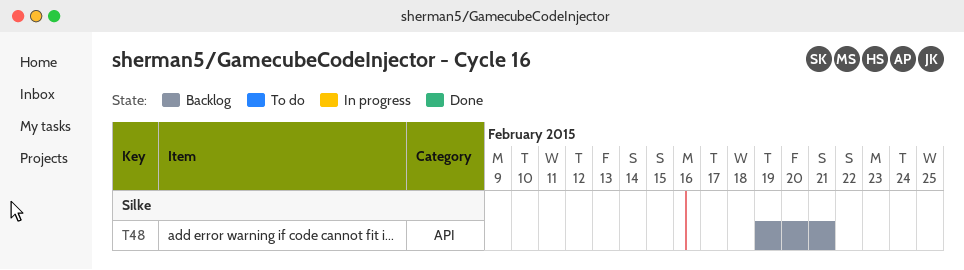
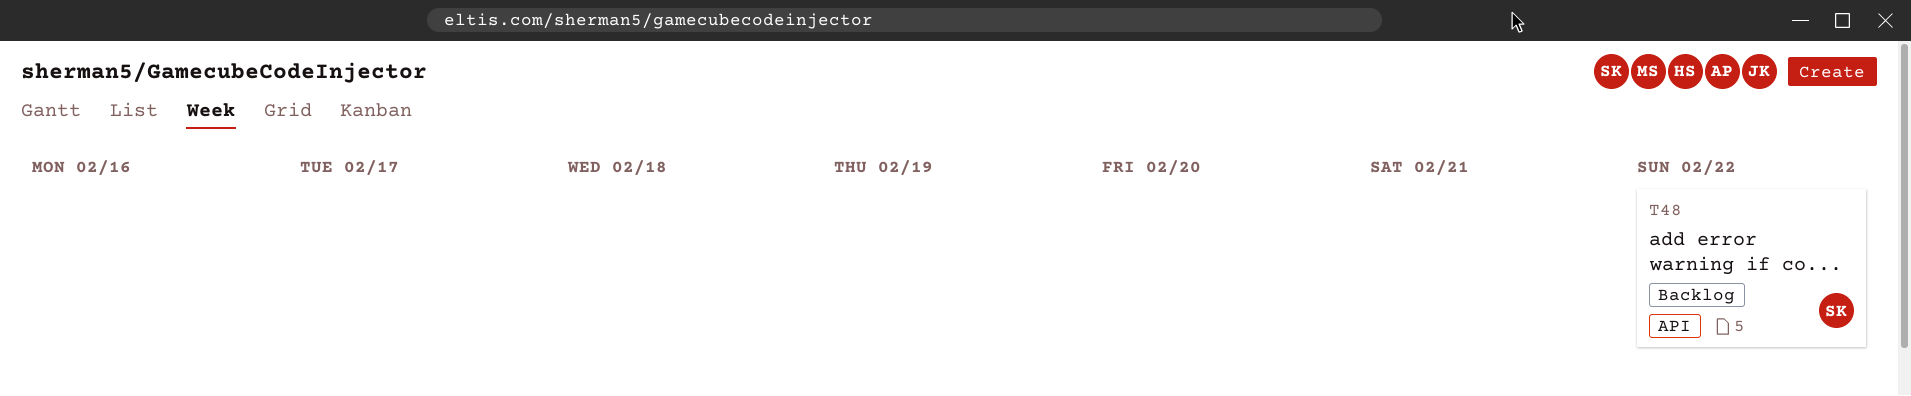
T48, due: Feb 21 -> Feb 22

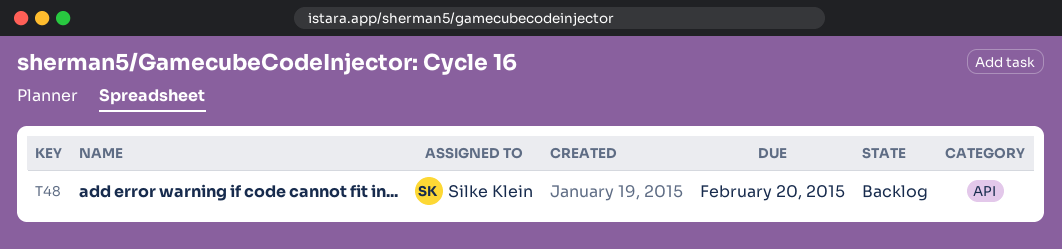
T48, due: Feb 22 -> Feb 20

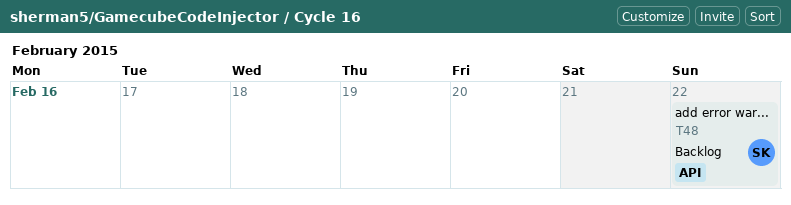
T48, due: Feb 20 -> Feb 22

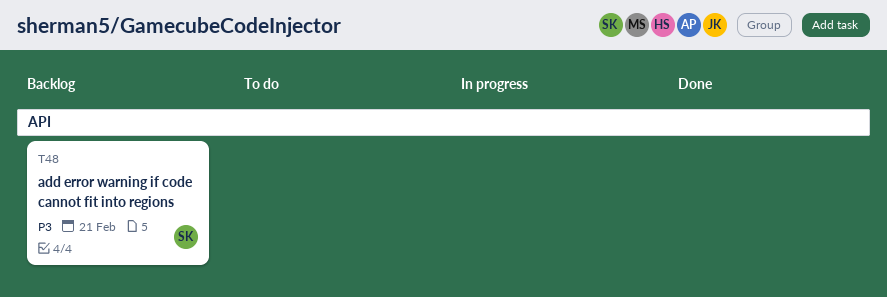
T48, due: Feb 22 -> Feb 21

